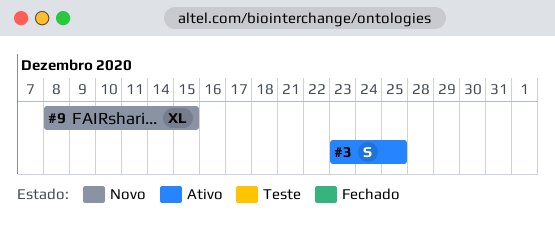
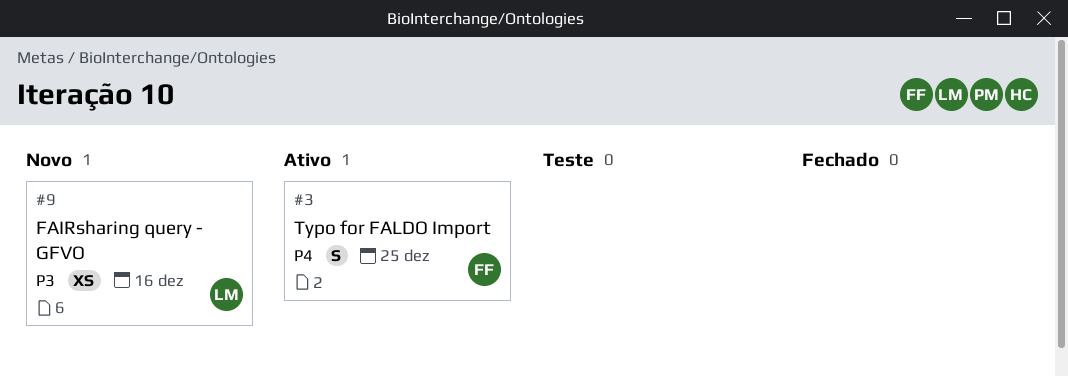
#9, estimate: XL -> XS
#9, due: Dec 15 -> Dec 16

